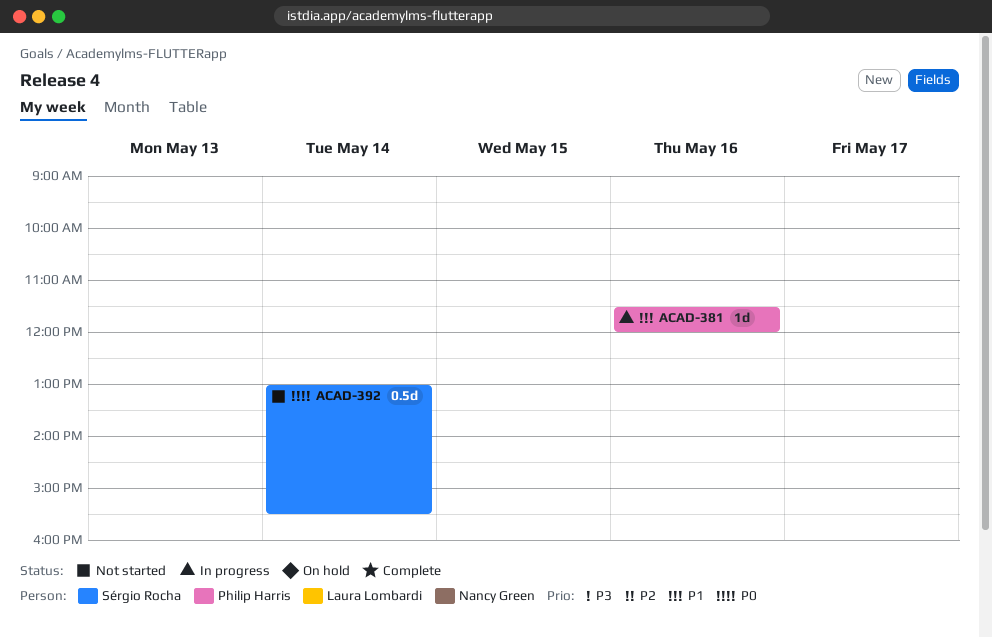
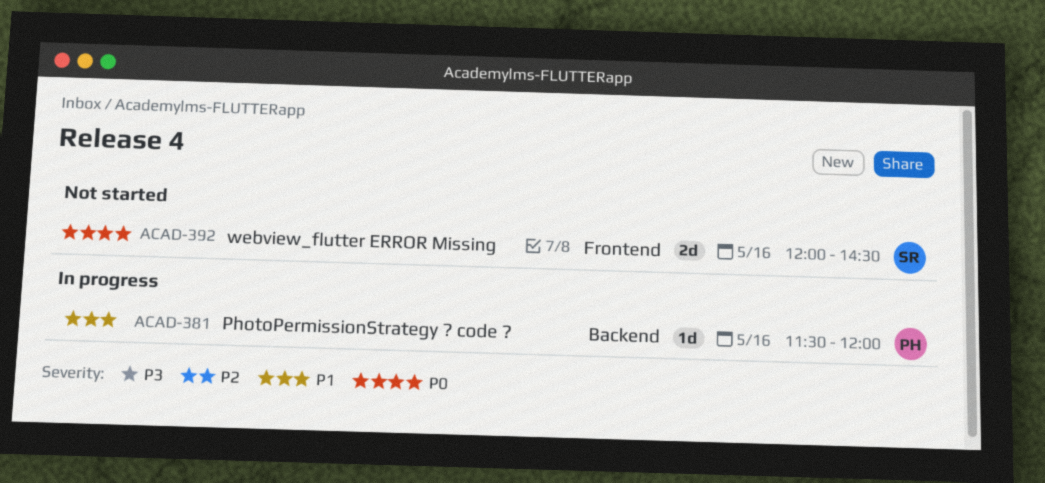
ACAD-392, estimate: 0.5d -> 2d
ACAD-392, day: May 14 -> May 16
ACAD-392, begins: 13:00 -> 12:00
ACAD-392, ends: 15:30 -> 14:30

